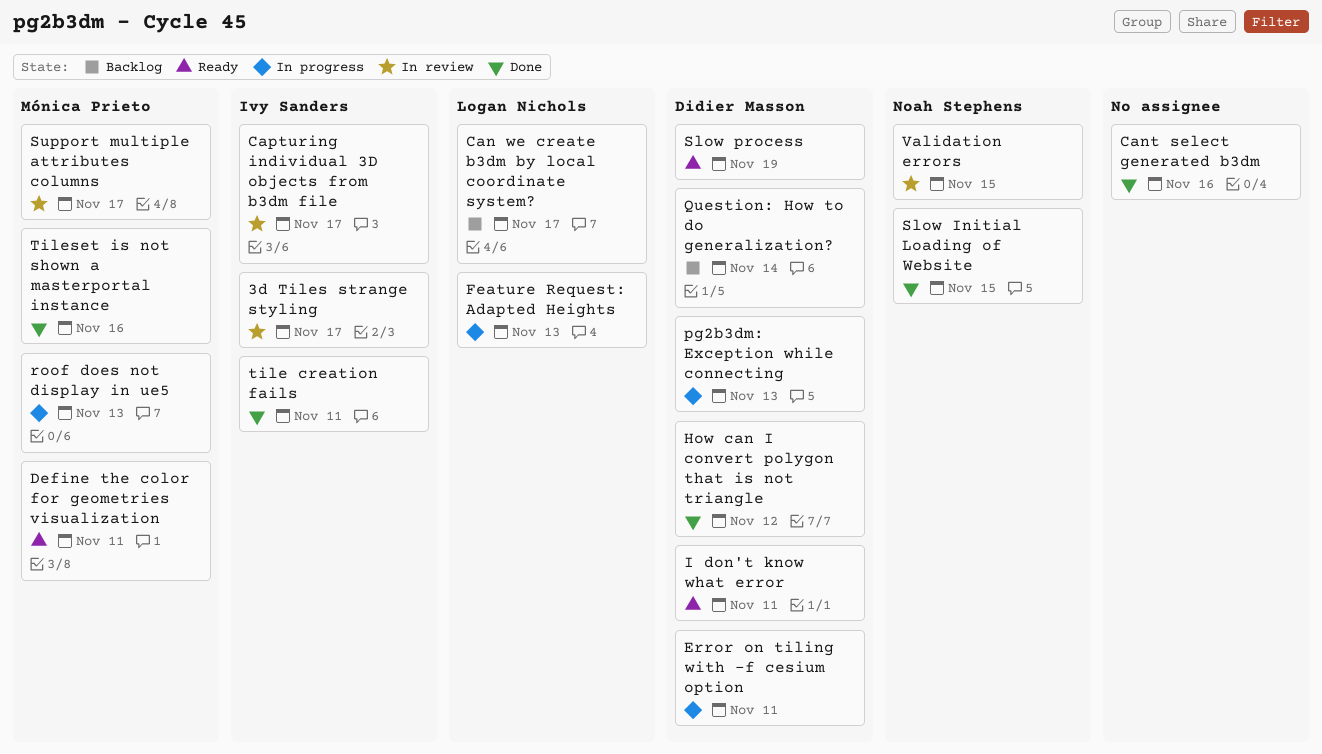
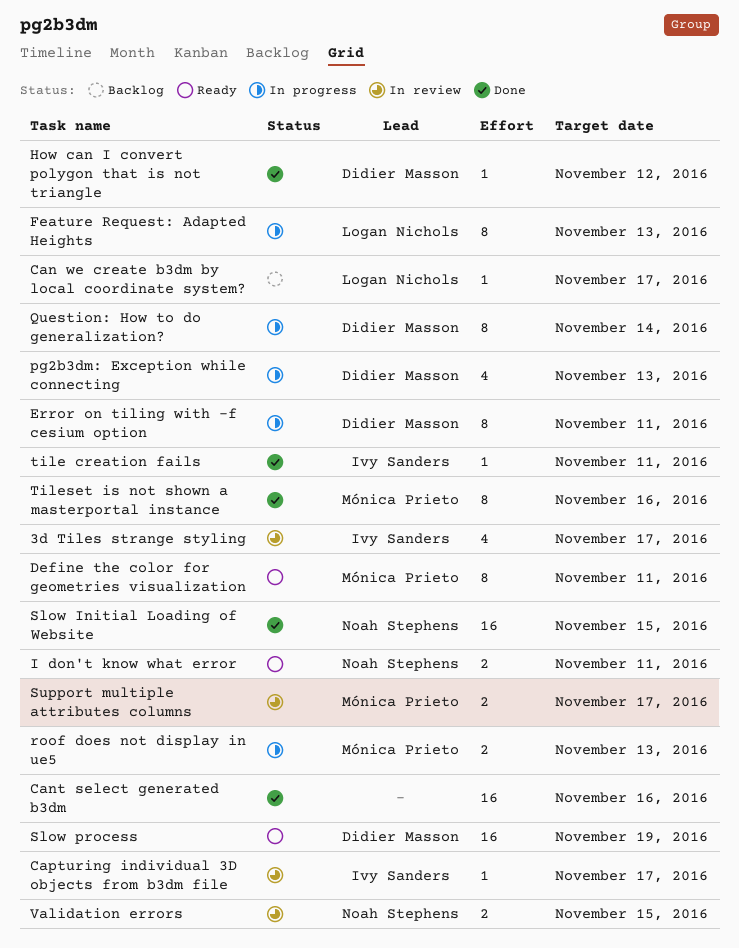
I don't know what error, owner: Didier Masson -> Noah Stephens
Question: How to do generalization?, status: Backlog -> In progress

